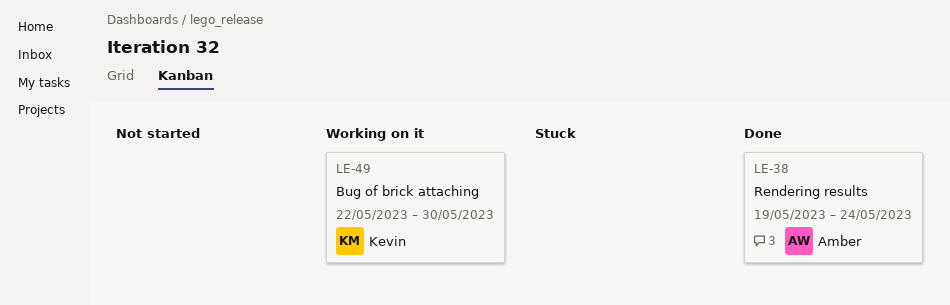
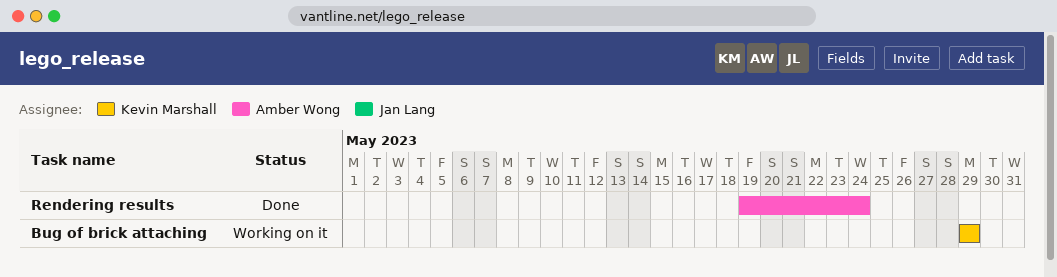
Bug of brick attaching, start: May 22 -> May 29
Bug of brick attaching, due: May 30 -> May 29

